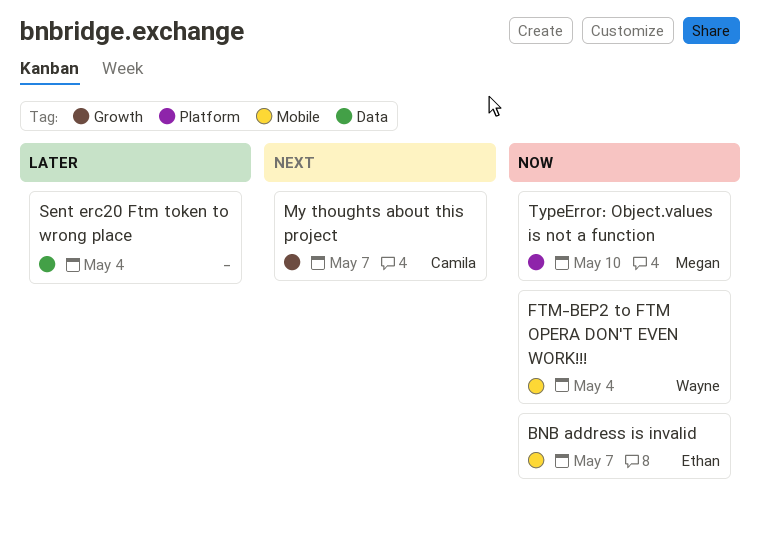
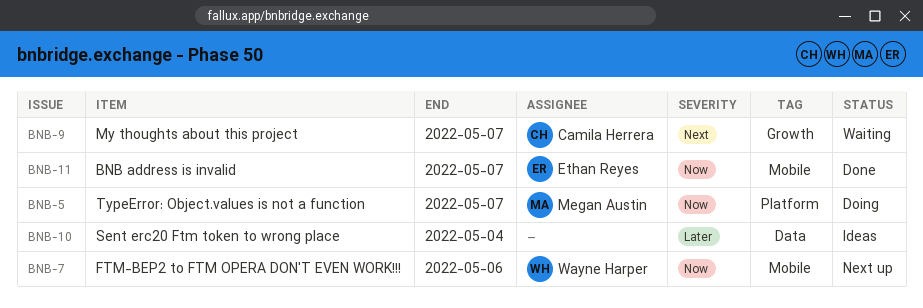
FTM-BEP2 to FTM OPERA DON'T EVEN WORK!!!, due: May 4 -> May 6
TypeError: Object.values is not a function, due: May 10 -> May 7

